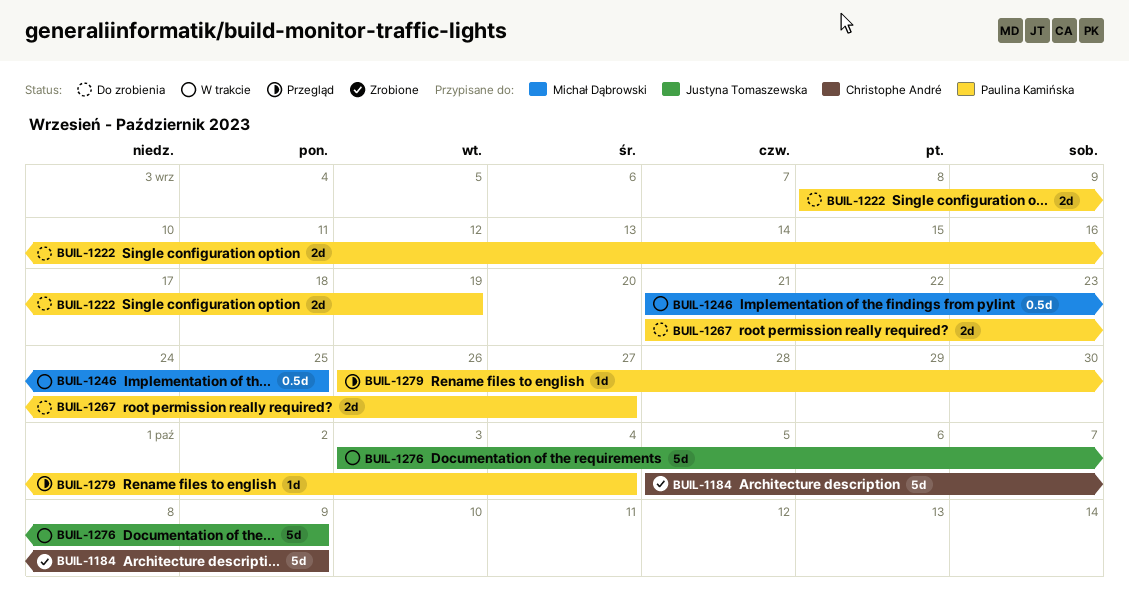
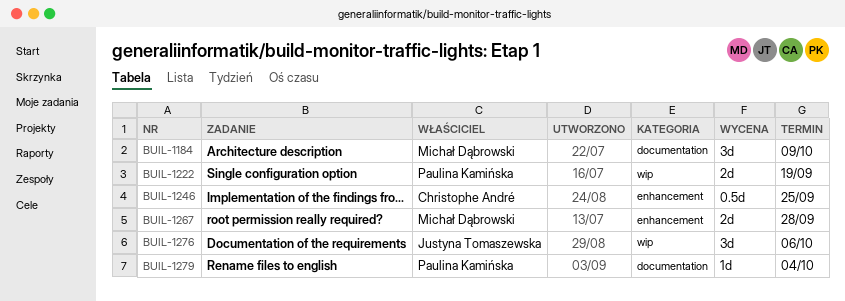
BUIL-1184, owner: Christophe André -> Michał Dąbrowski
BUIL-1184, estimate: 5d -> 3d
BUIL-1246, owner: Michał Dąbrowski -> Christophe André
BUIL-1267, owner: Paulina Kamińska -> Michał Dąbrowski
BUIL-1267, due: Sep 27 -> Sep 28
BUIL-1276, estimate: 5d -> 3d
BUIL-1276, due: Oct 9 -> Oct 6

